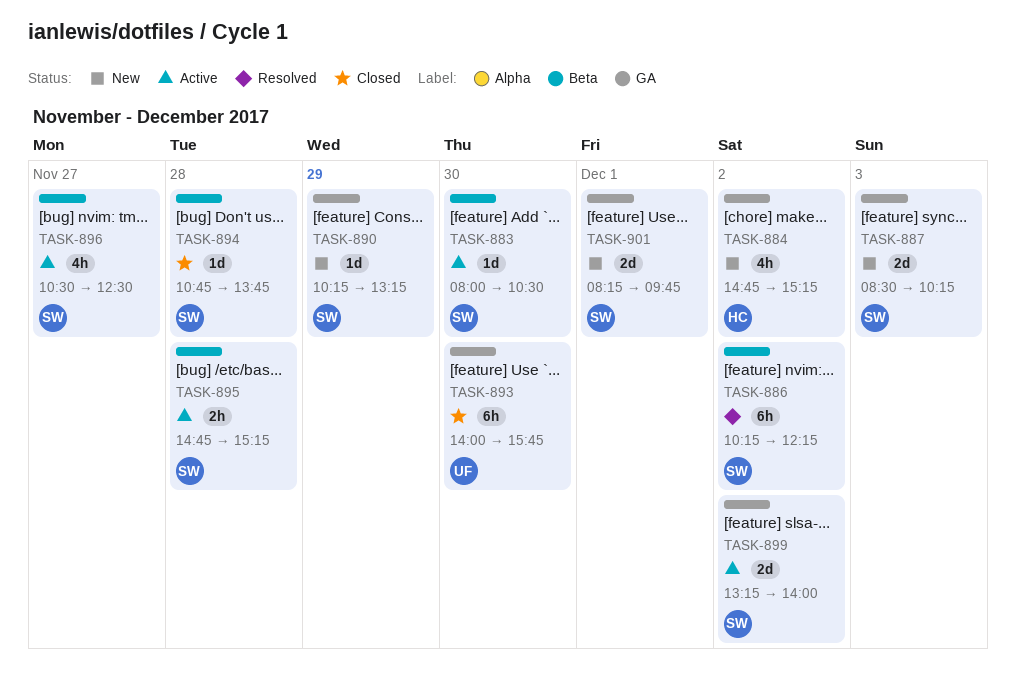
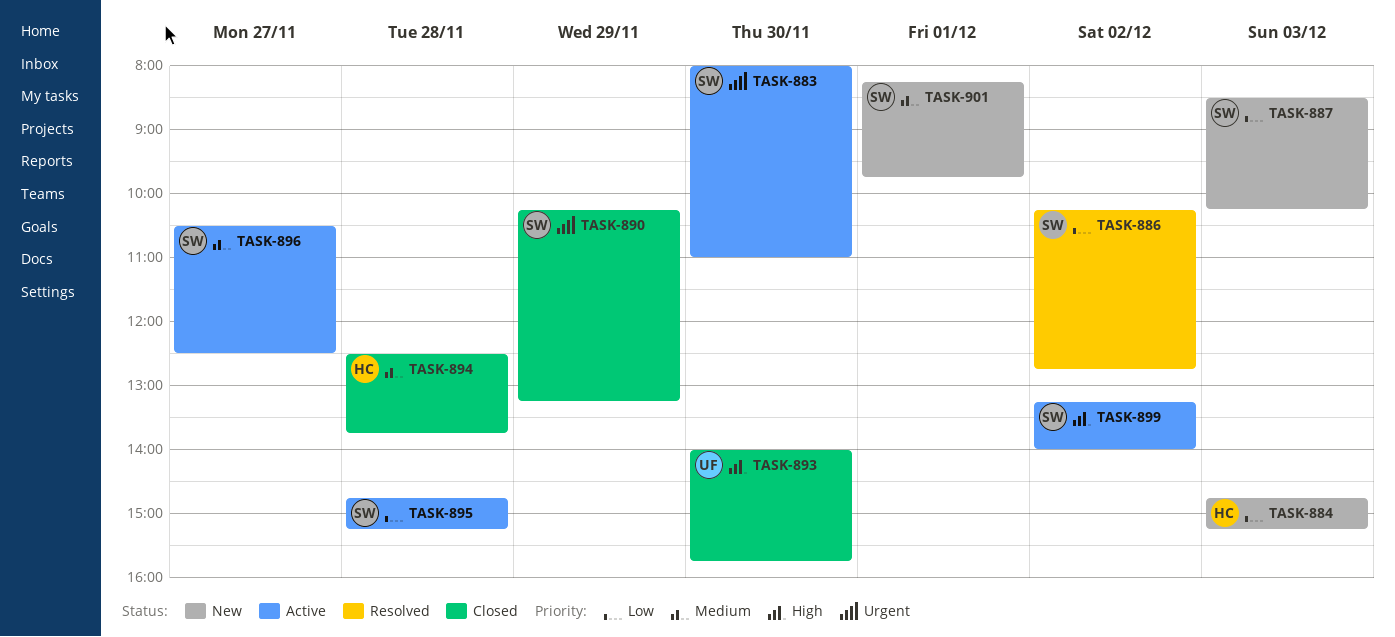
TASK-883, ends: 10:30 -> 11:00
TASK-884, day: Dec 2 -> Dec 3
TASK-886, ends: 12:15 -> 12:45
TASK-890, status: New -> Closed
TASK-894, owner: SW -> HC
TASK-894, begins: 10:45 -> 12:30

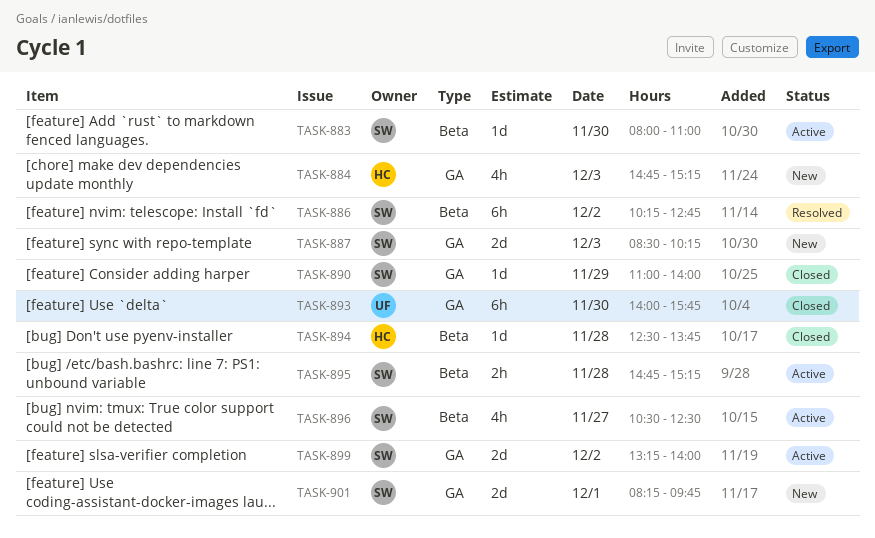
TASK-890, begins: 10:15 -> 11:00
TASK-890, ends: 13:15 -> 14:00

